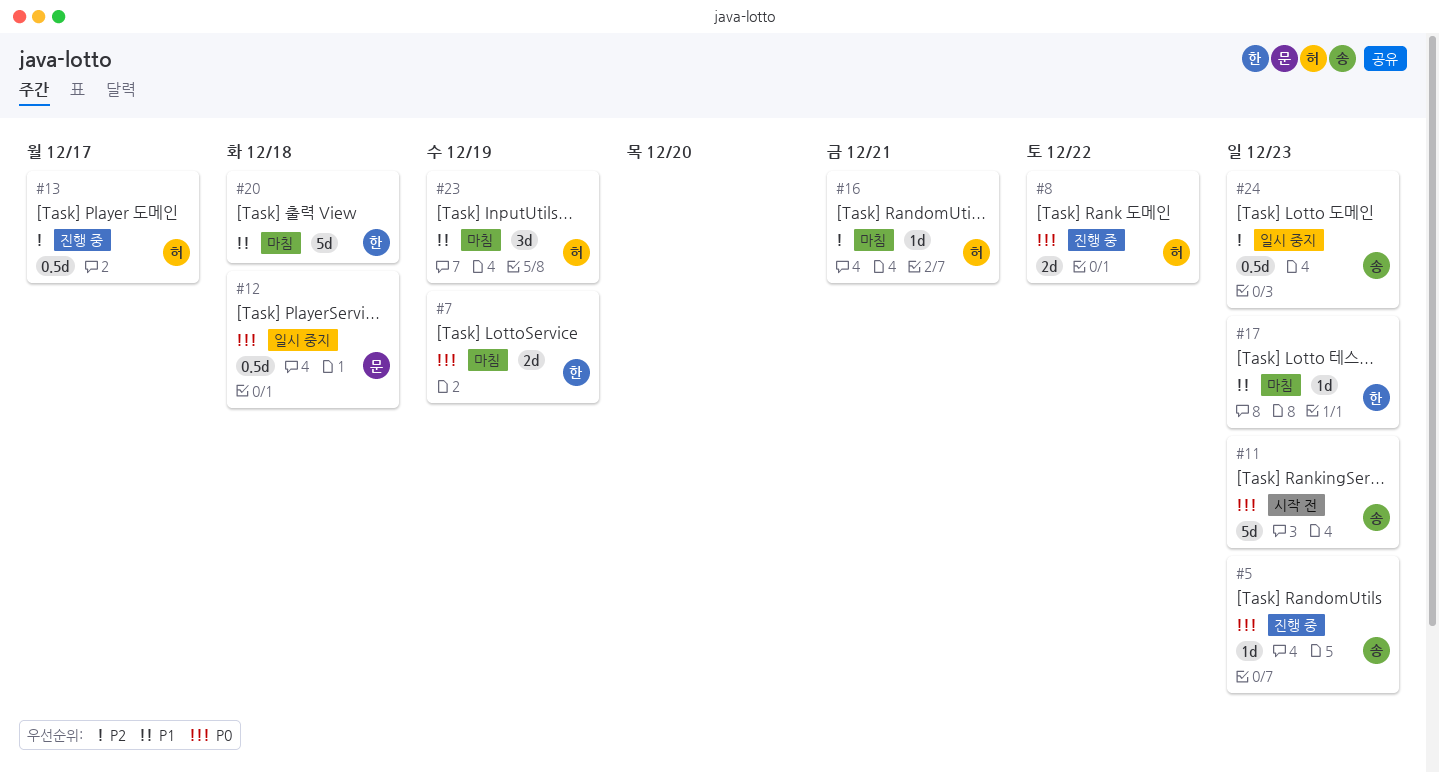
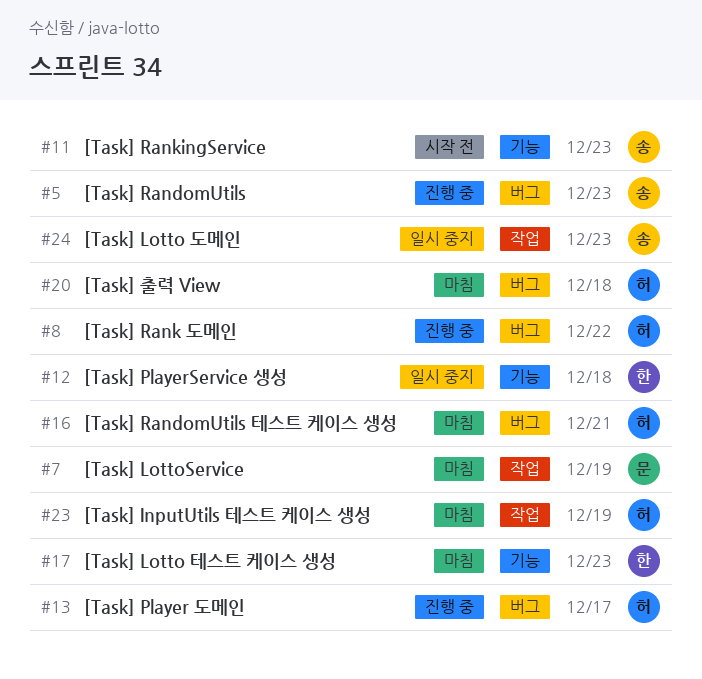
#7, owner: 한 -> 문
#12, owner: 문 -> 한
#20, owner: 한 -> 허

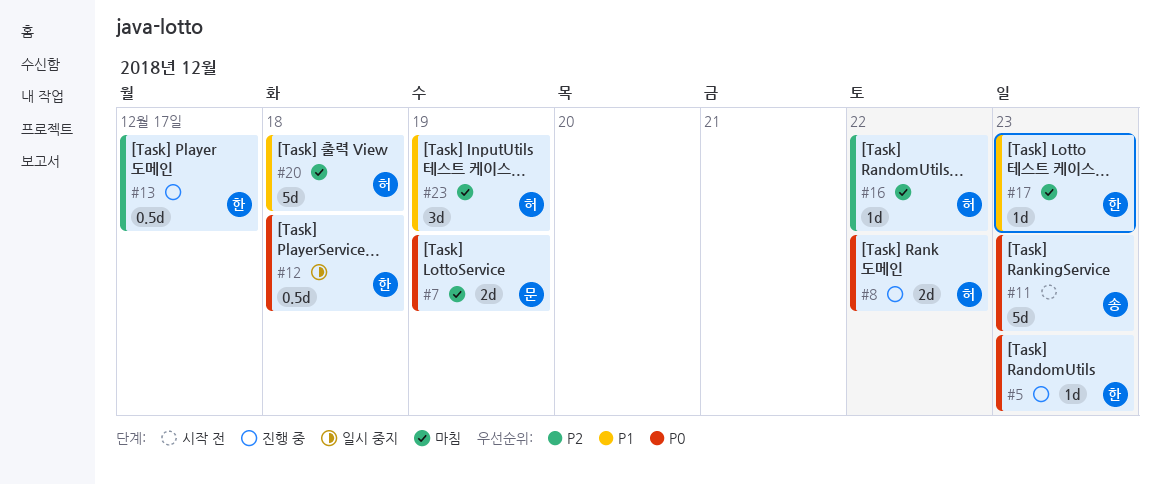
#5, owner: 송 -> 한
#13, owner: 허 -> 한
#16, due: Dec 21 -> Dec 22
#24: present -> none

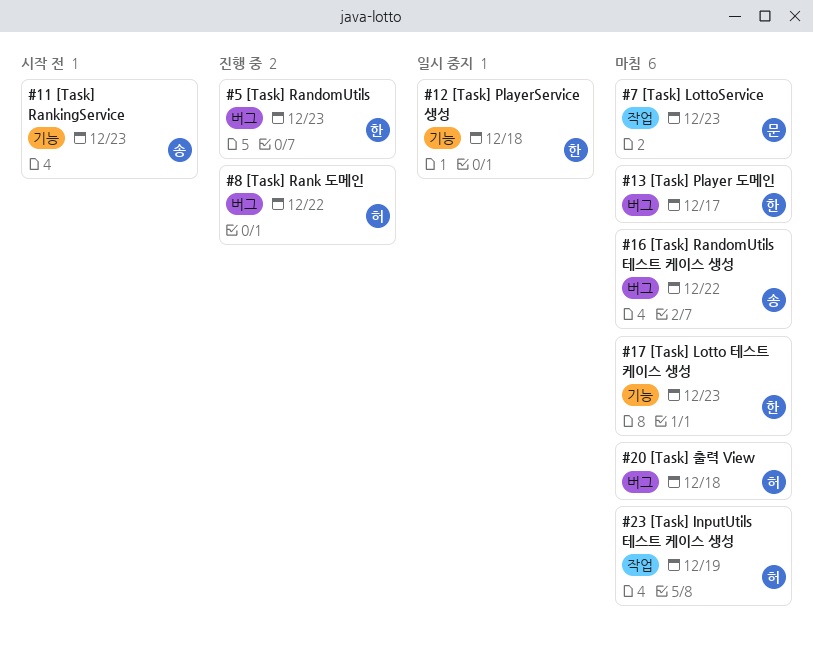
#7, due: Dec 19 -> Dec 23
#13, status: 진행 중 -> 마침
#16, owner: 허 -> 송

